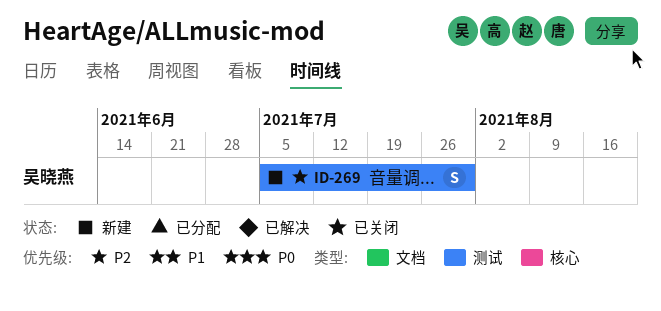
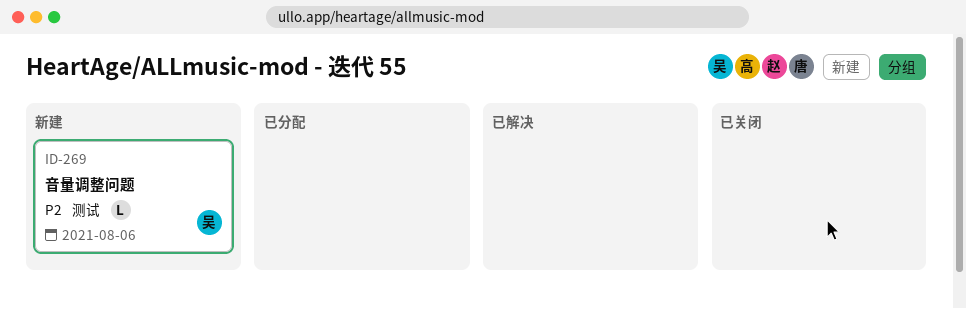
ID-269, estimate: S -> L
ID-269, due: Jul 30 -> Aug 6

